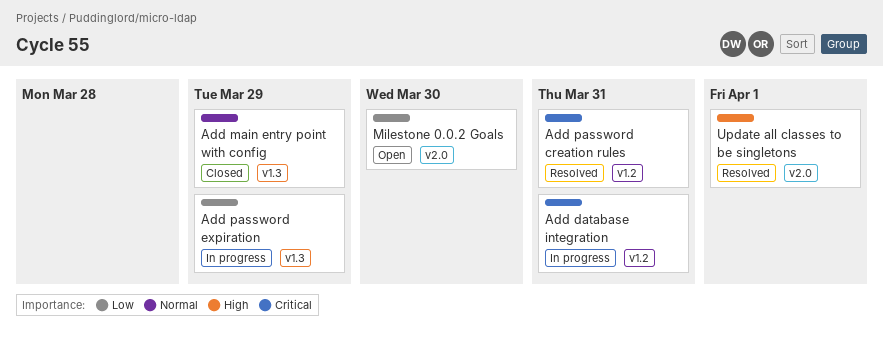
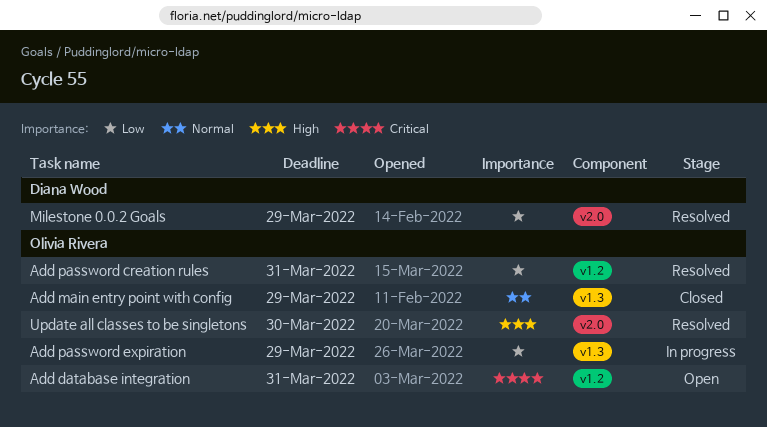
Add database integration, status: In progress -> Open
Add password creation rules, priority: Critical -> Low
Milestone 0.0.2 Goals, status: Open -> Resolved
Milestone 0.0.2 Goals, due: Mar 30 -> Mar 29
Update all classes to be singletons, due: Apr 1 -> Mar 30

